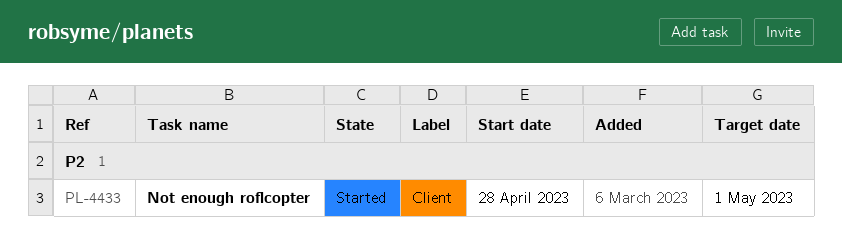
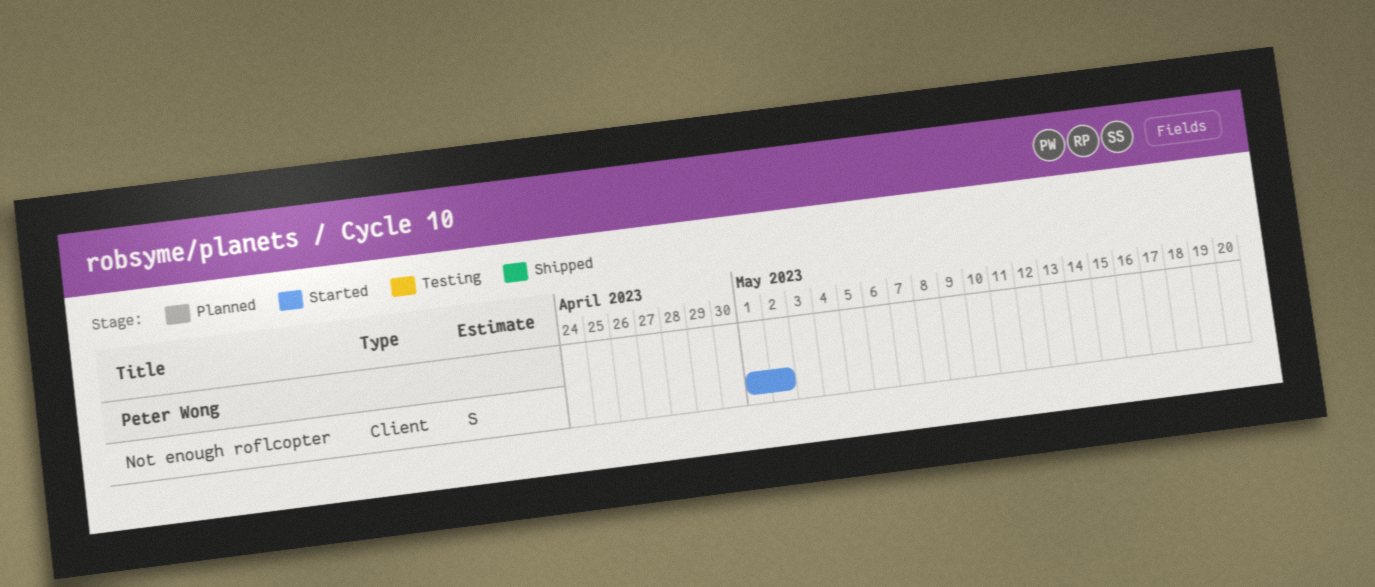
Not enough roflcopter, start: Apr 28 -> May 1
Not enough roflcopter, due: May 1 -> May 2

